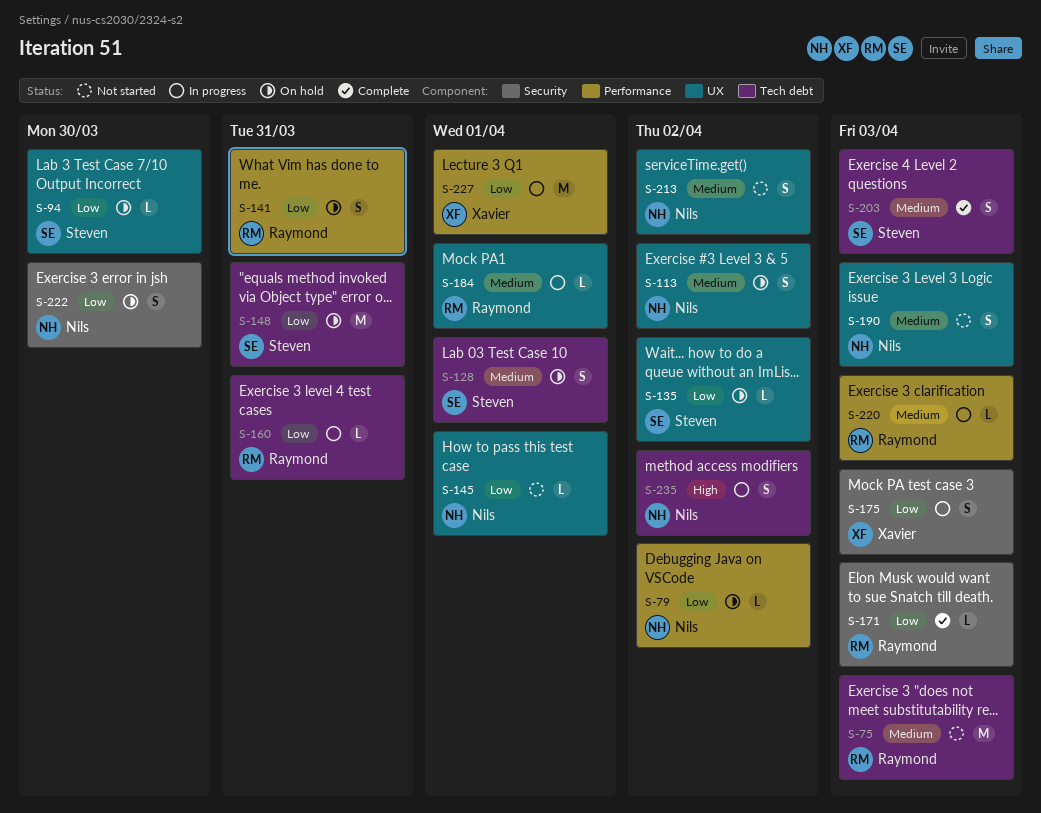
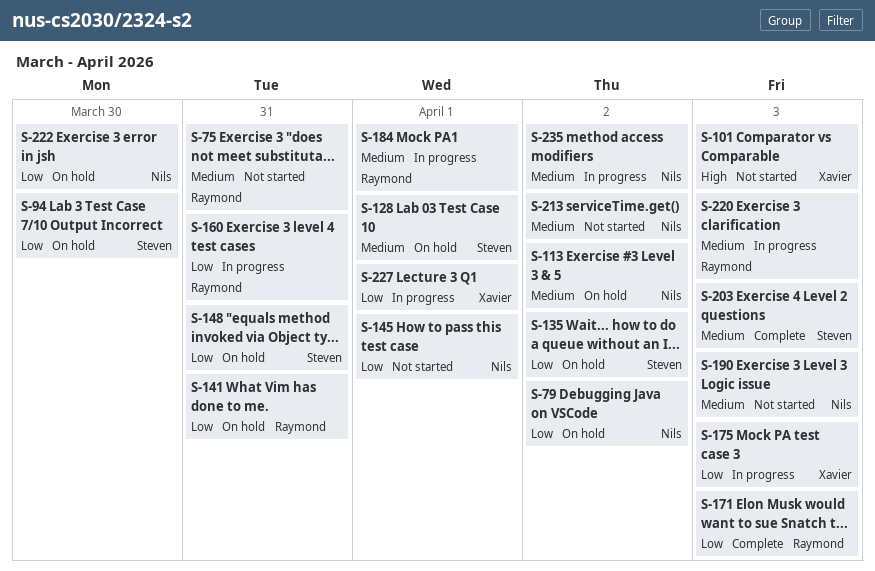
S-75, due: Apr 3 -> Mar 31
S-101: none -> present
S-235, priority: High -> Medium

